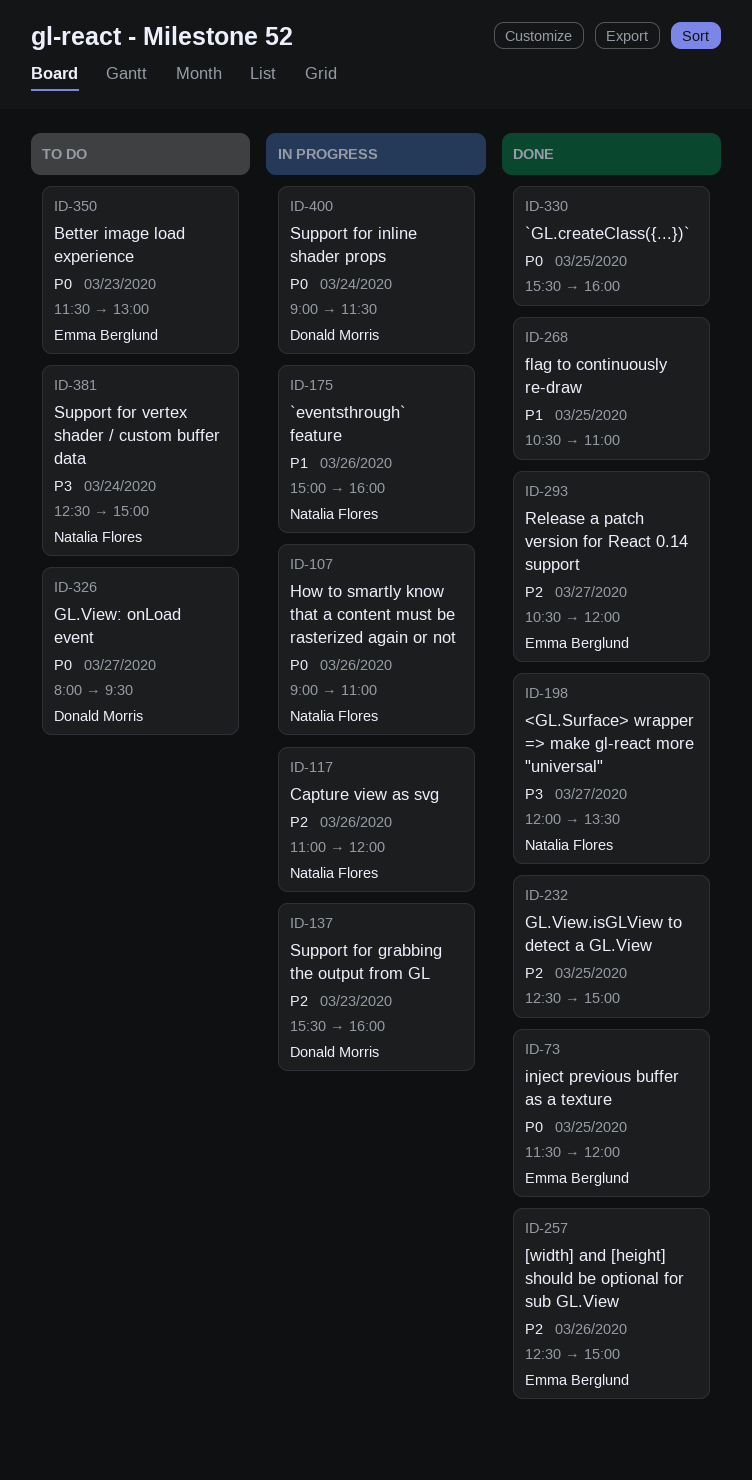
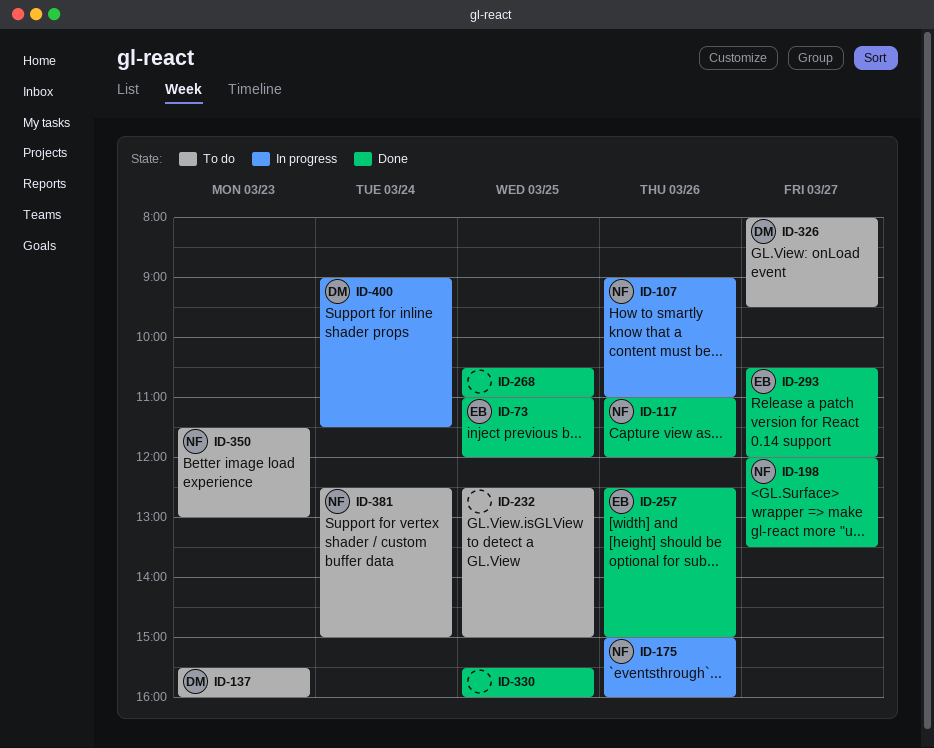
ID-73, begins: 11:30 -> 11:00
ID-117, status: In progress -> Done
ID-137, status: In progress -> To do
ID-232, status: Done -> To do
ID-350, owner: Emma Berglund -> Natalia Flores

